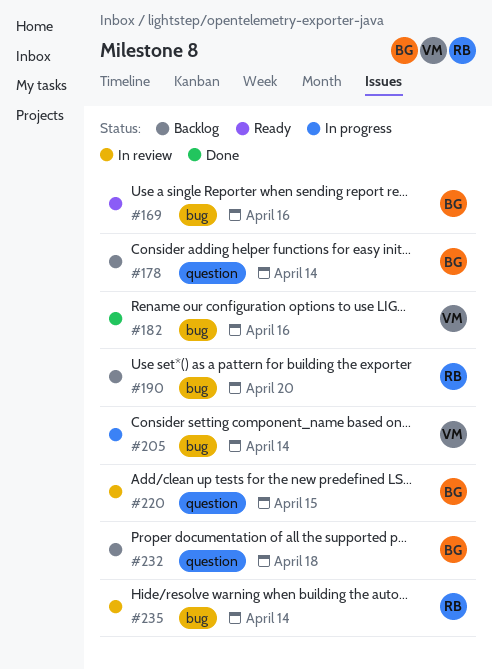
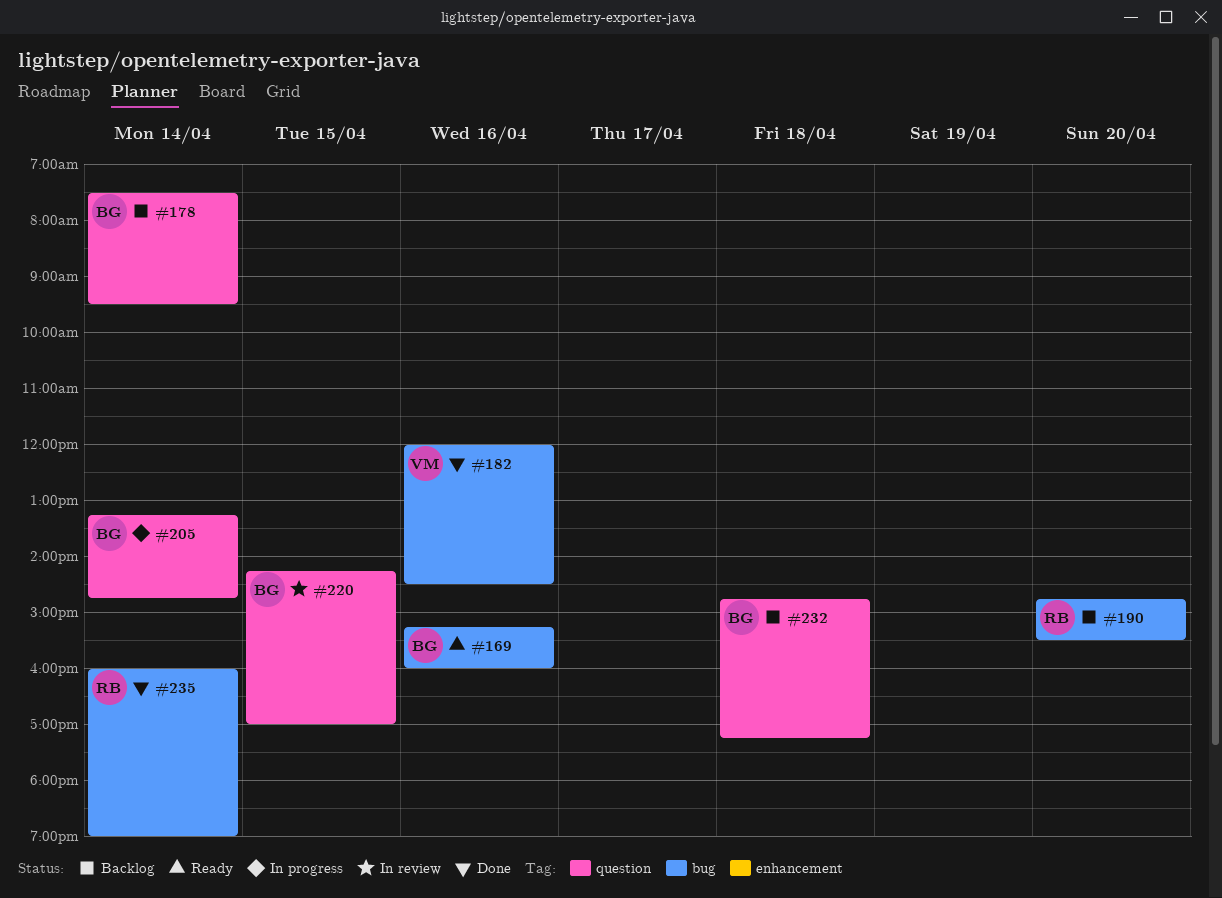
#205, owner: VM -> BG
#205, label: bug -> question
#235, status: In review -> Done

